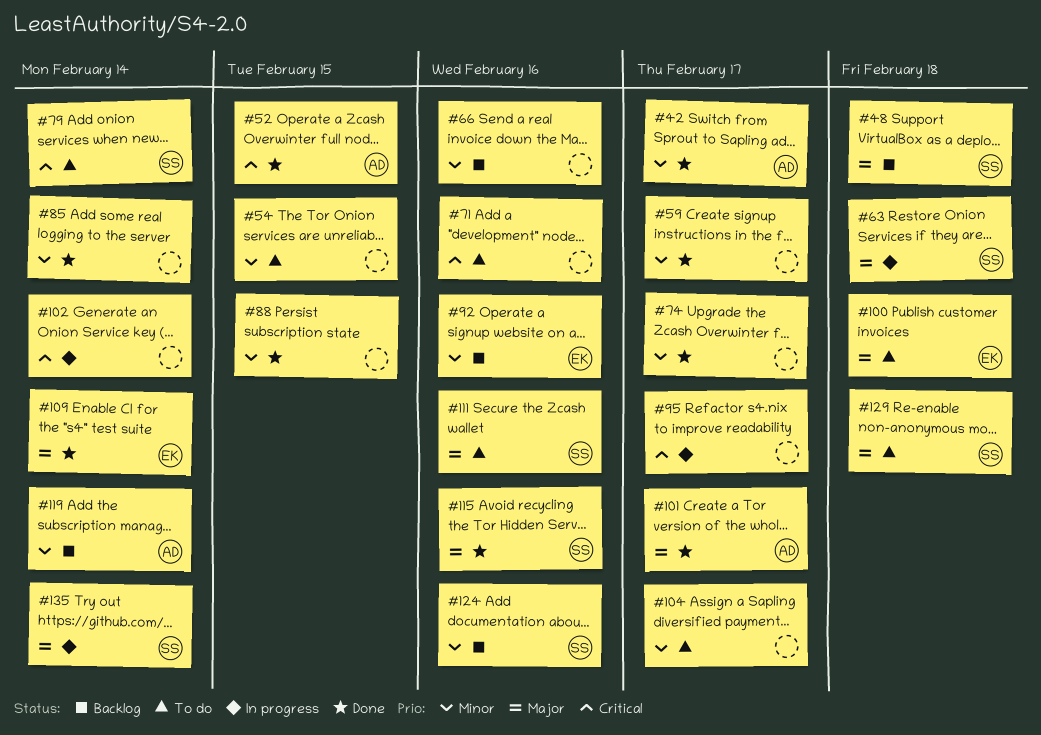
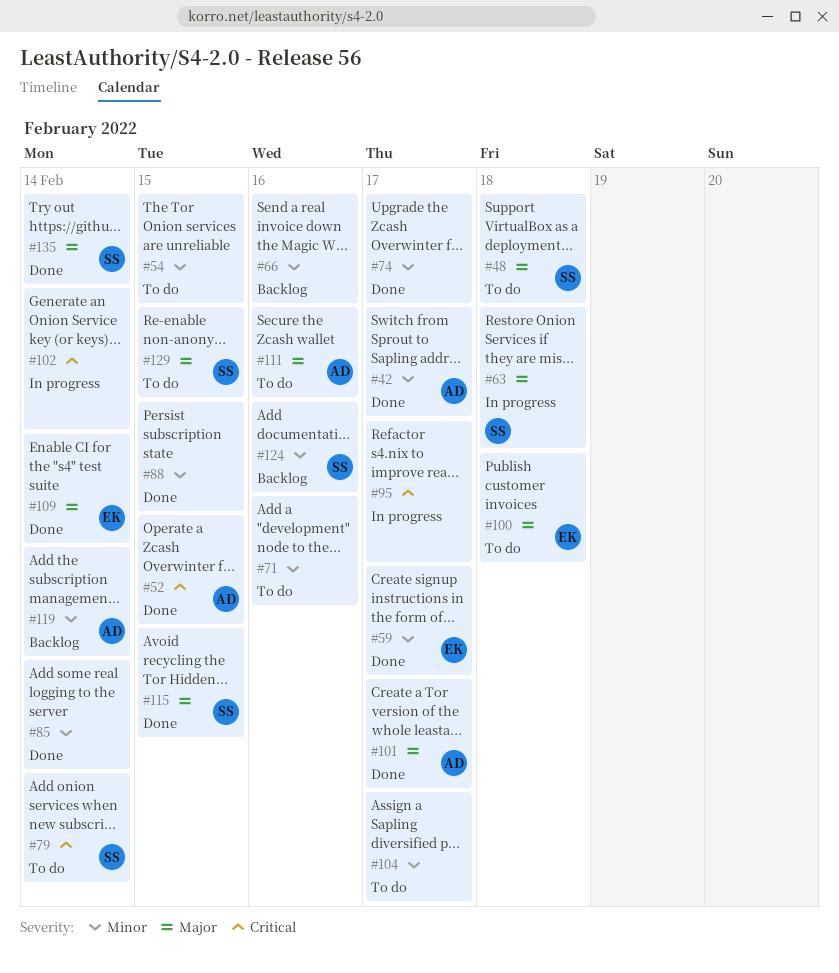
#48, status: Backlog -> To do
#59, owner: none -> EK
#71, priority: Critical -> Minor
#92: present -> none
#111, owner: SS -> AD
#115, due: Feb 16 -> Feb 15
#129, due: Feb 18 -> Feb 15
#135, status: In progress -> Done

